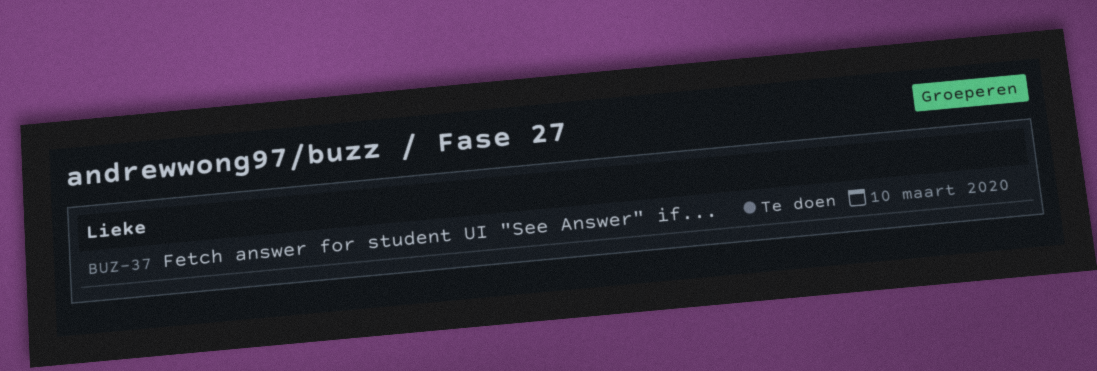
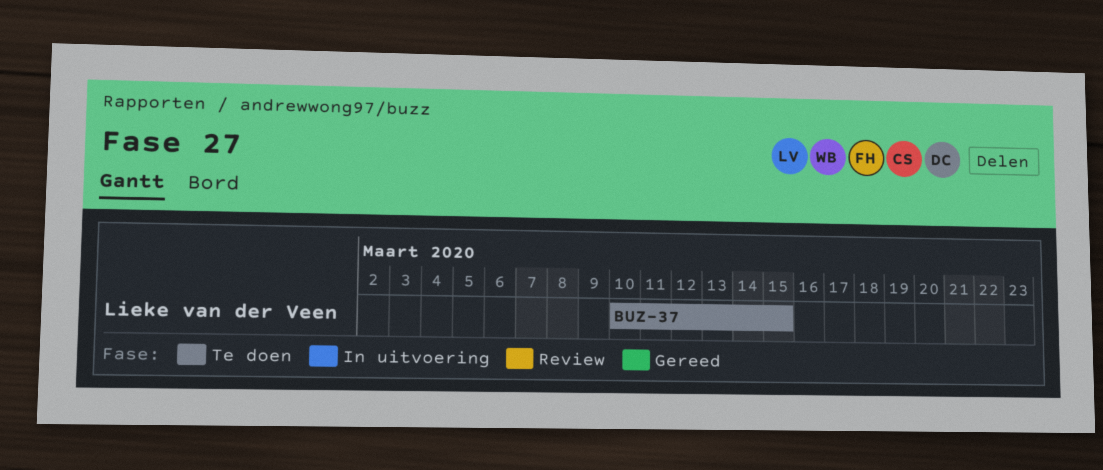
BUZ-37, due: Mar 10 -> Mar 15

